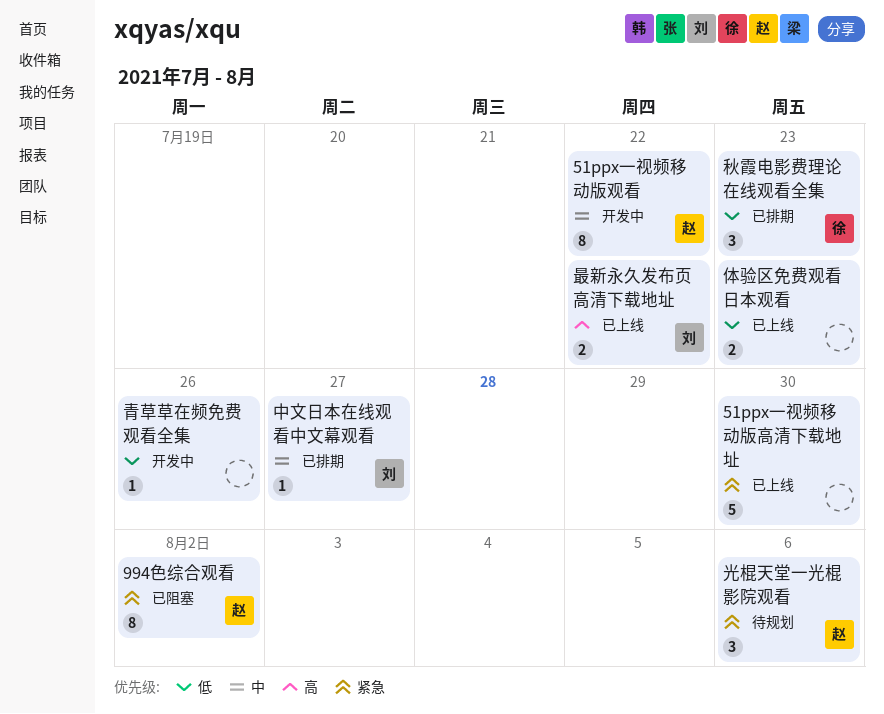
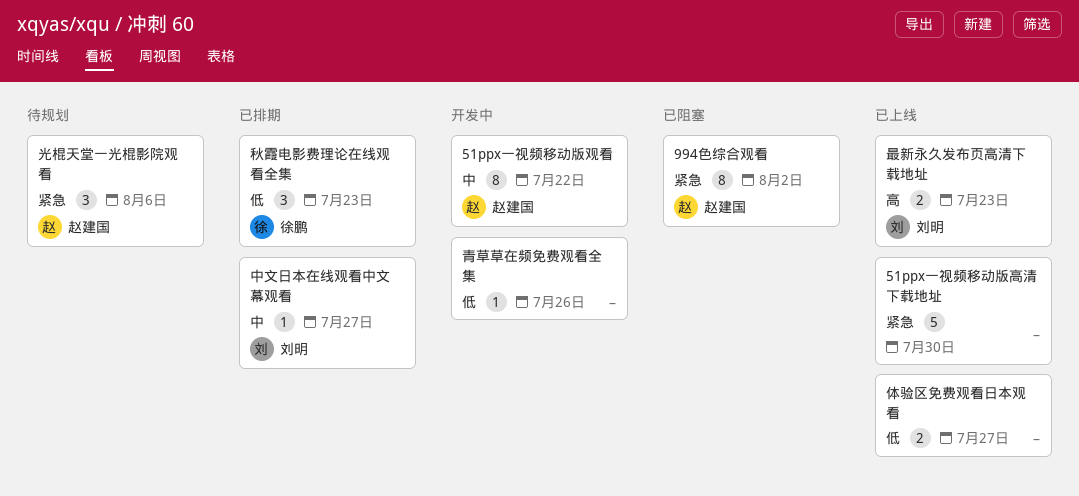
体验区免费观看日本观看, due: Jul 23 -> Jul 27
最新永久发布页高清下载地址, due: Jul 22 -> Jul 23

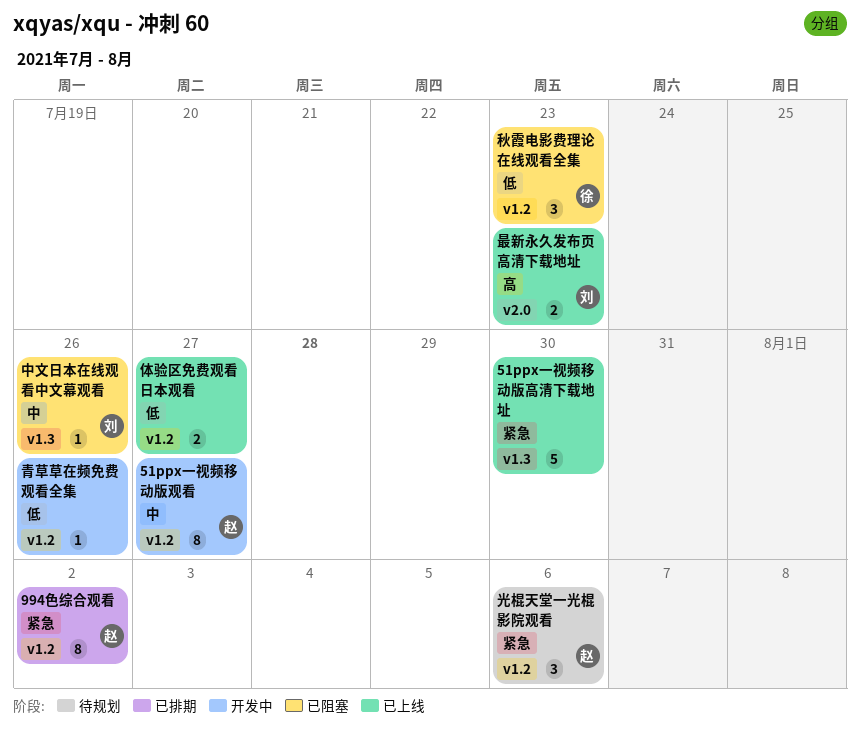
51ppx一视频移动版观看, due: Jul 22 -> Jul 27
994色综合观看, status: 已阻塞 -> 已排期
中文日本在线观看中文幕观看, status: 已排期 -> 已阻塞
中文日本在线观看中文幕观看, due: Jul 27 -> Jul 26
秋霞电影费理论在线观看全集, status: 已排期 -> 已阻塞

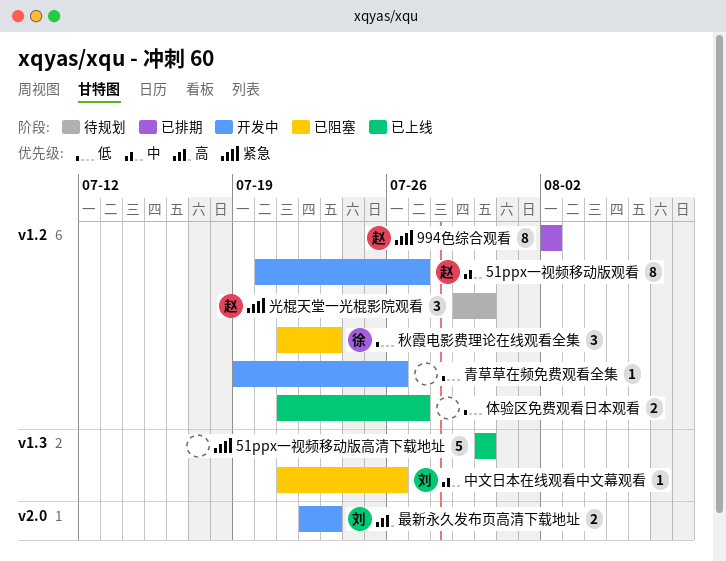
光棍天堂一光棍影院观看, due: Aug 6 -> Jul 30
最新永久发布页高清下载地址, status: 已上线 -> 开发中

